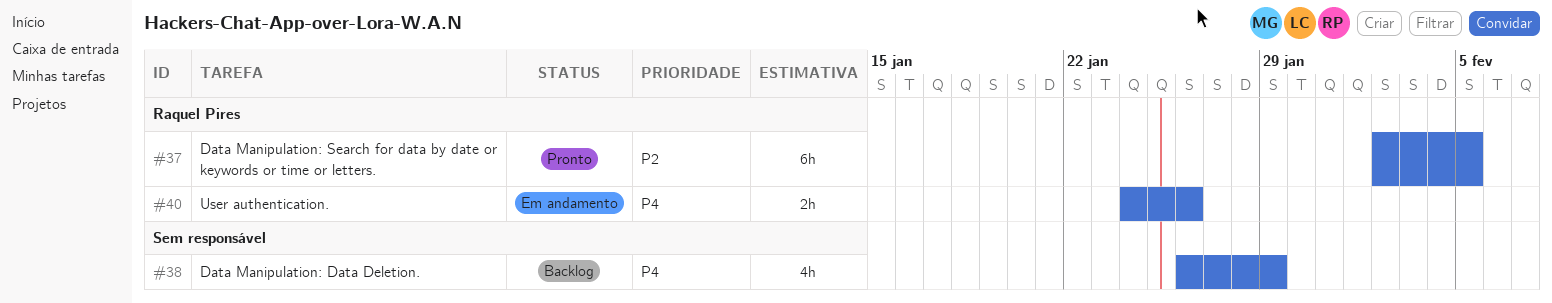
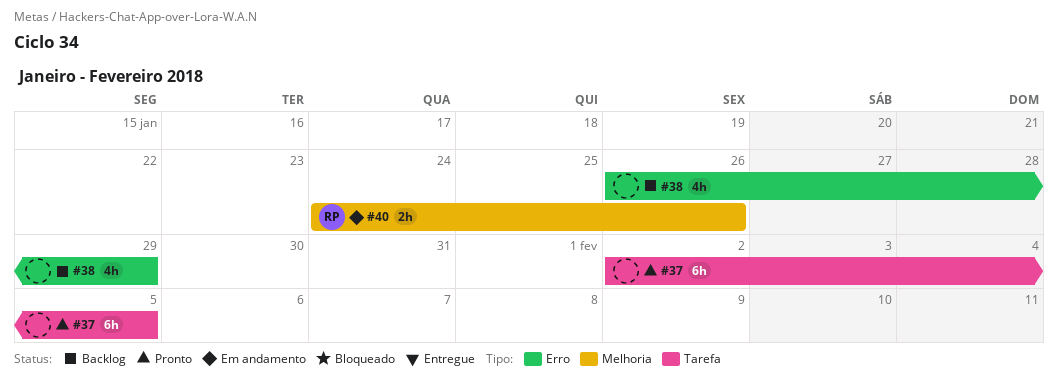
#37, owner: Raquel Pires -> none

